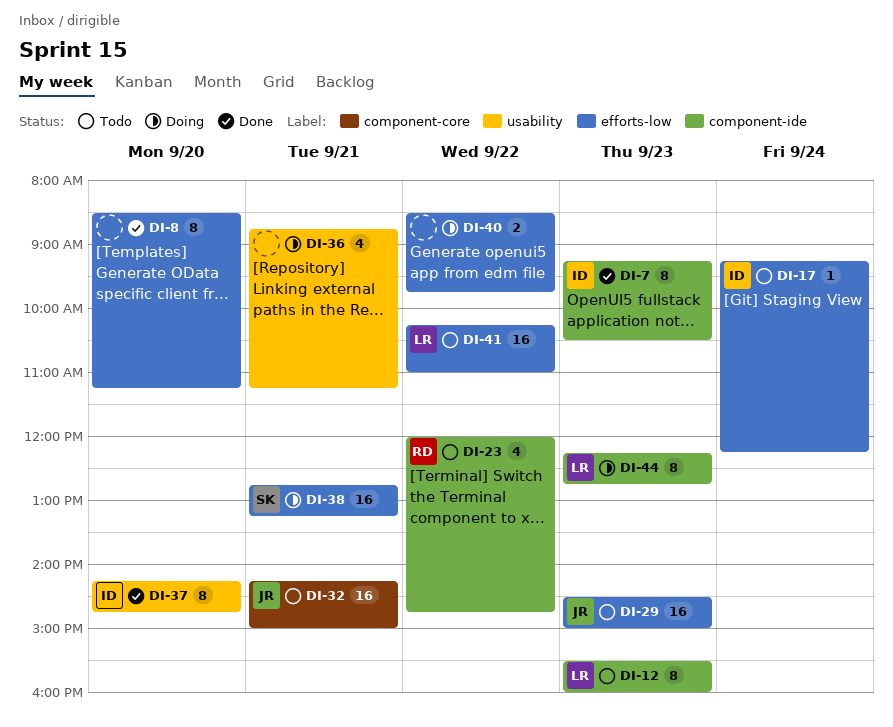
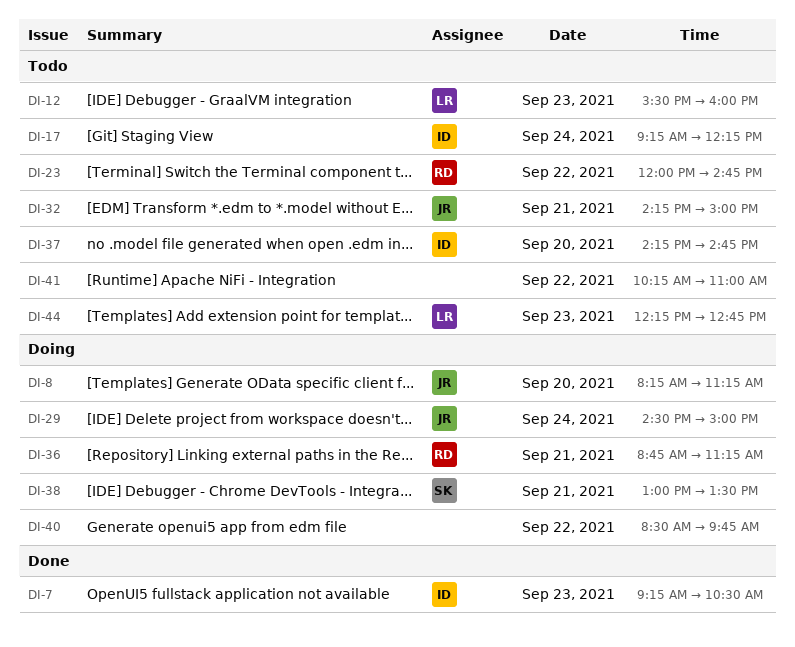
DI-8, status: Done -> Doing
DI-8, owner: none -> JR
DI-8, begins: 08:30 -> 08:15
DI-29, status: Todo -> Doing
DI-29, day: Sep 23 -> Sep 24
DI-36, owner: none -> RD
DI-37, status: Done -> Todo
DI-38, begins: 12:45 -> 13:00
DI-38, ends: 13:15 -> 13:30
DI-41, owner: LR -> none
DI-44, status: Doing -> Todo

